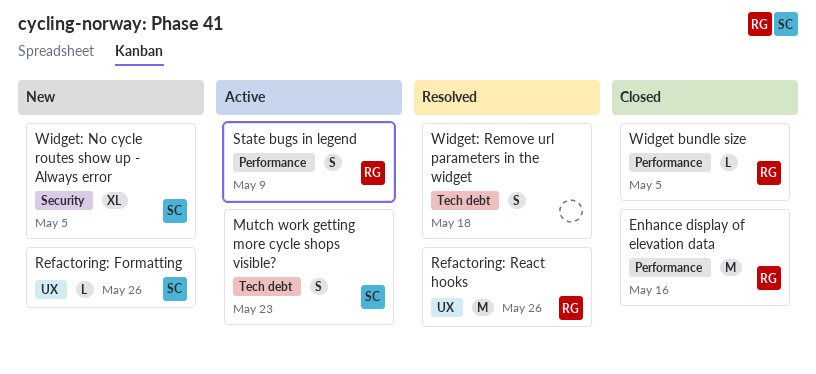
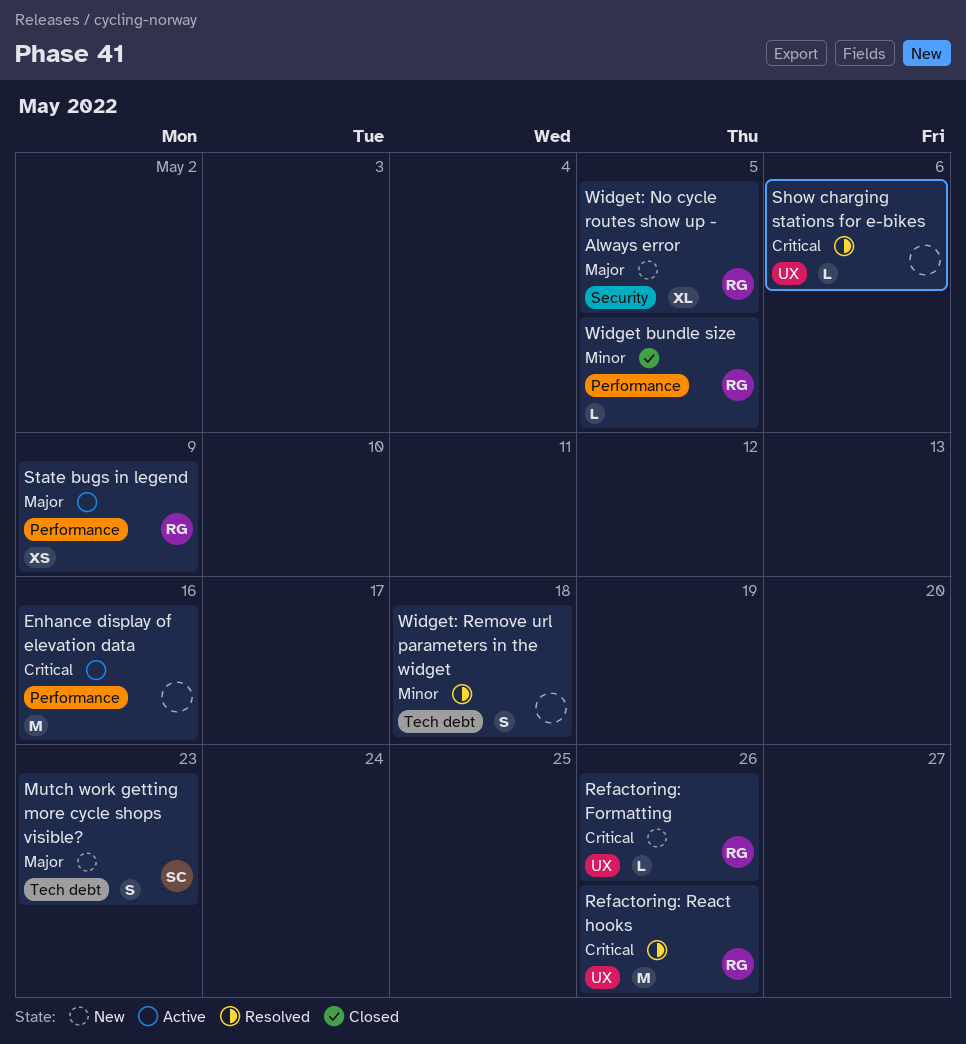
Enhance display of elevation data, status: Closed -> Active
Enhance display of elevation data, owner: RG -> none
Mutch work getting more cycle shops visible?, status: Active -> New
Refactoring: Formatting, owner: SC -> RG
Show charging stations for e-bikes: none -> present
State bugs in legend, estimate: S -> XS
Widget: No cycle routes show up - Always error, owner: SC -> RG

